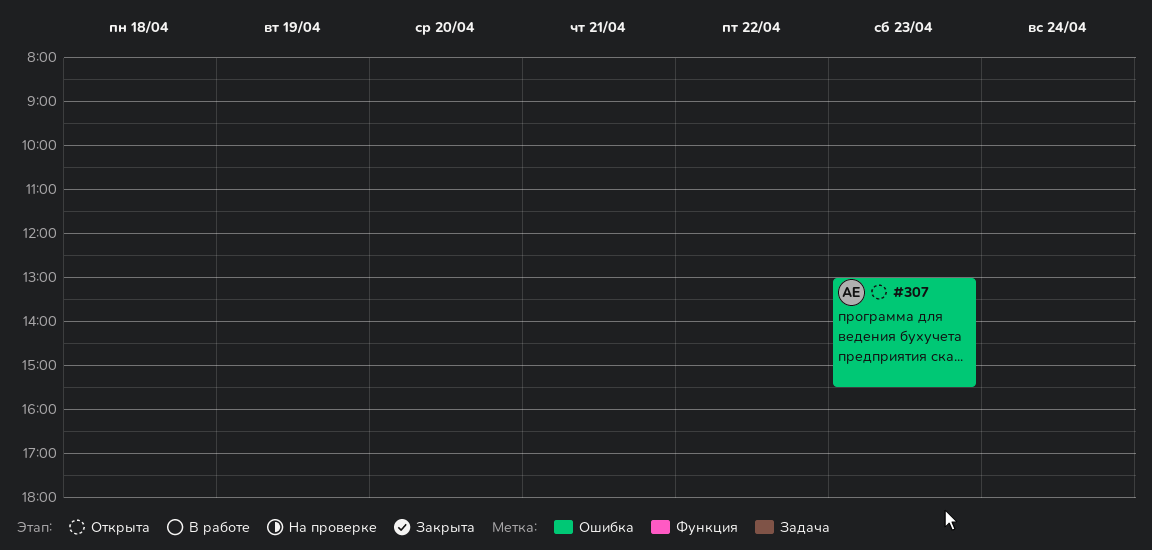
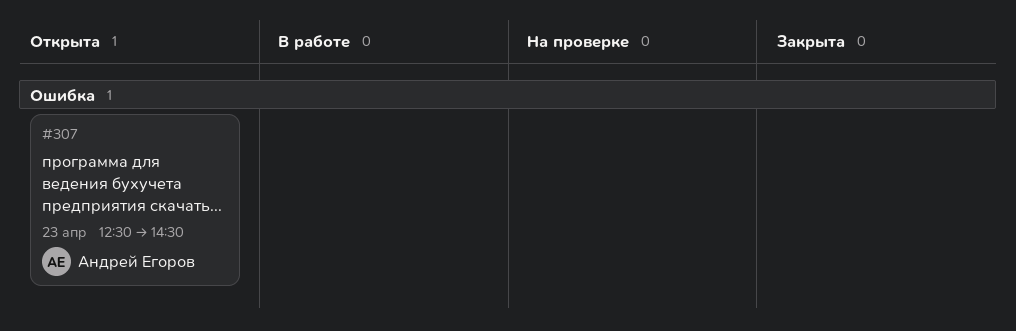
#307, begins: 13:00 -> 12:30
#307, ends: 15:30 -> 14:30

